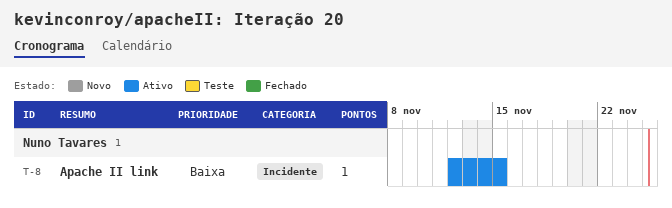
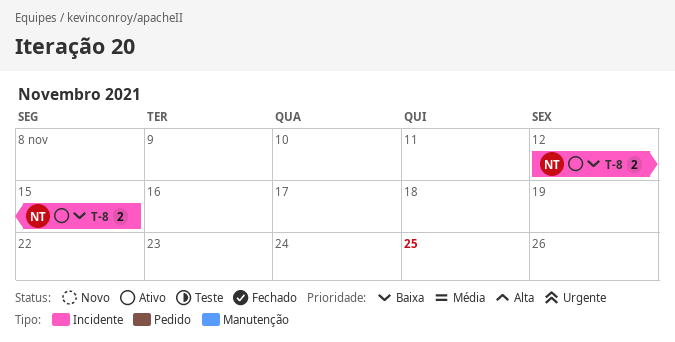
T-8, estimate: 1 -> 2

